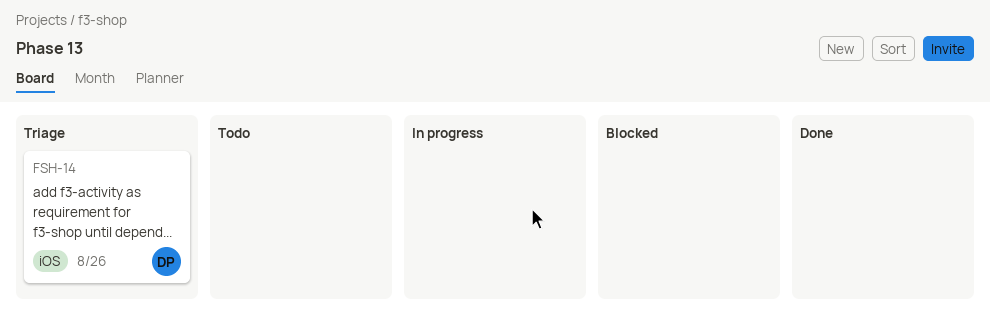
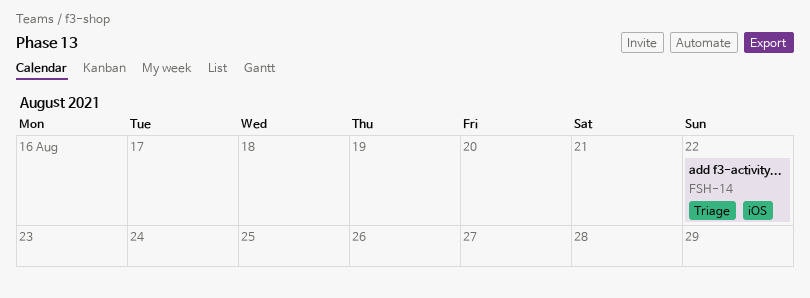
FSH-14, due: Aug 26 -> Aug 22

